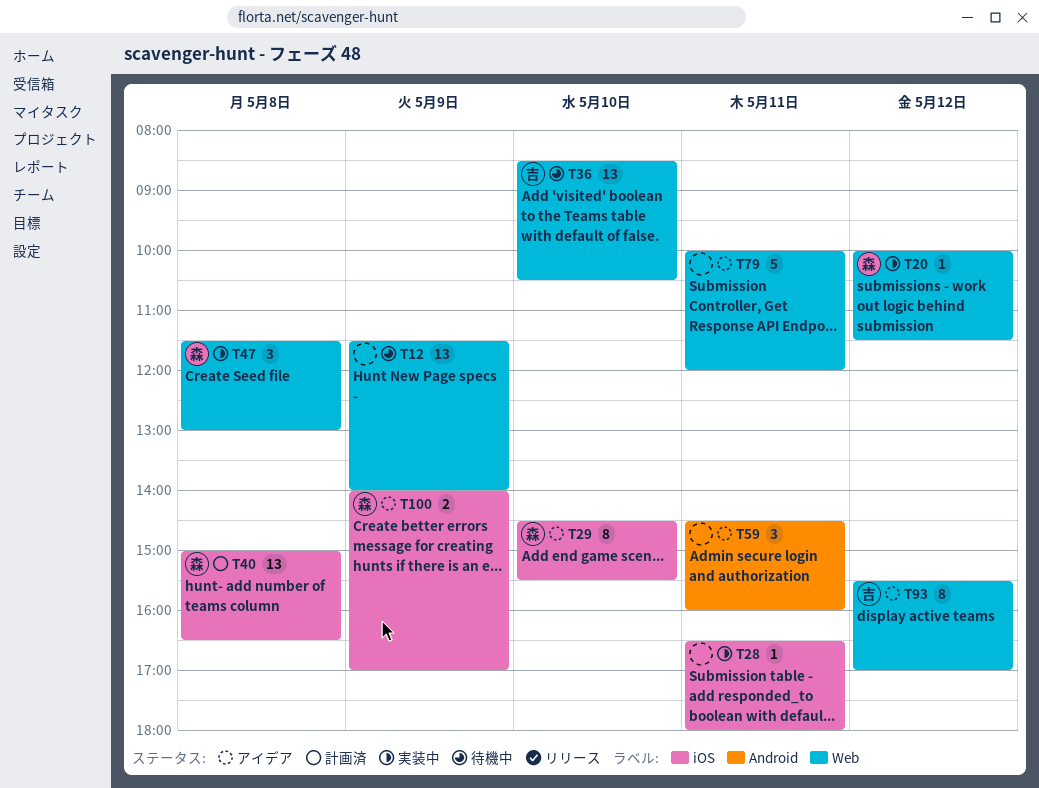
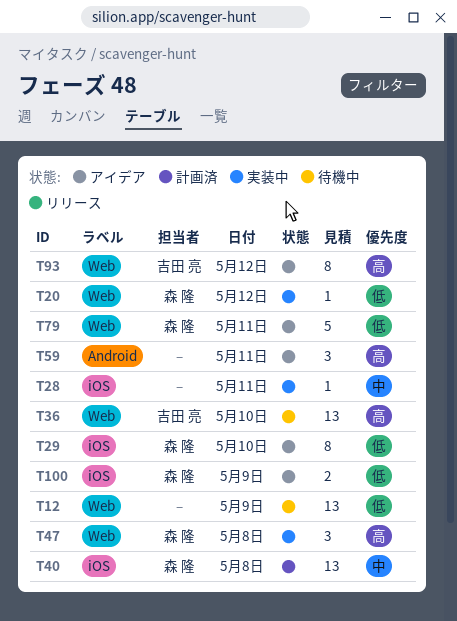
T79, owner: none -> 森 隆

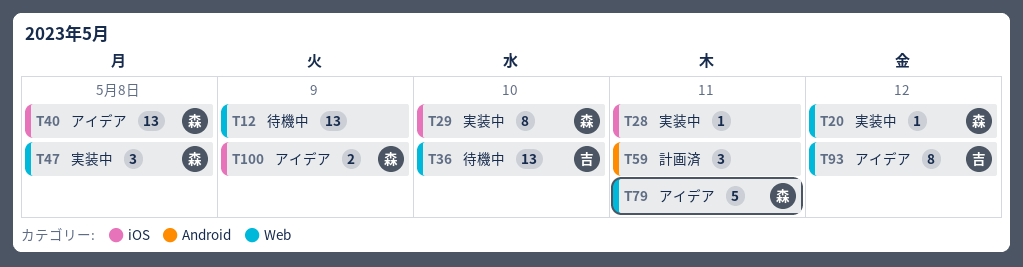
T29, status: アイデア -> 実装中
T40, status: 計画済 -> アイデア
T59, status: アイデア -> 計画済

